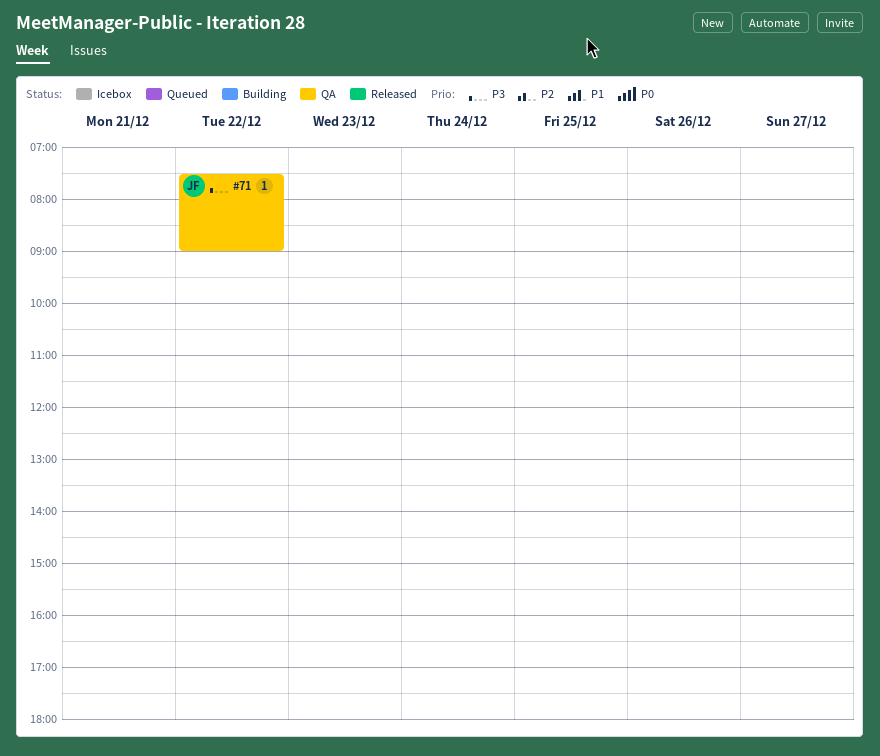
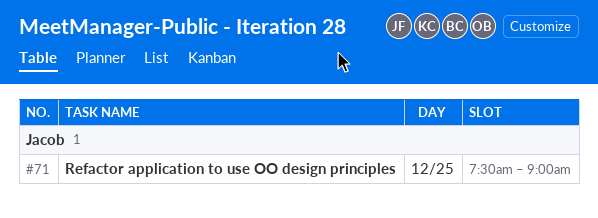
#71, day: Dec 22 -> Dec 25

